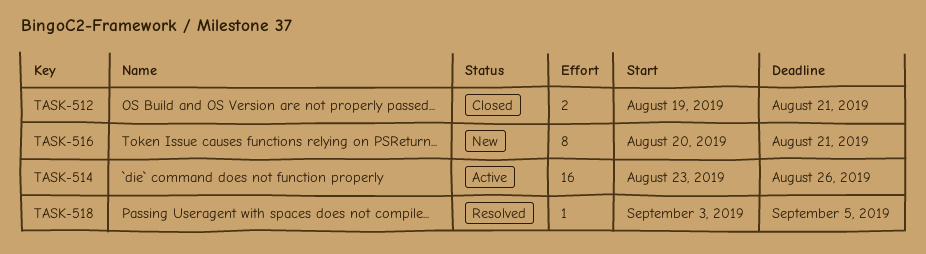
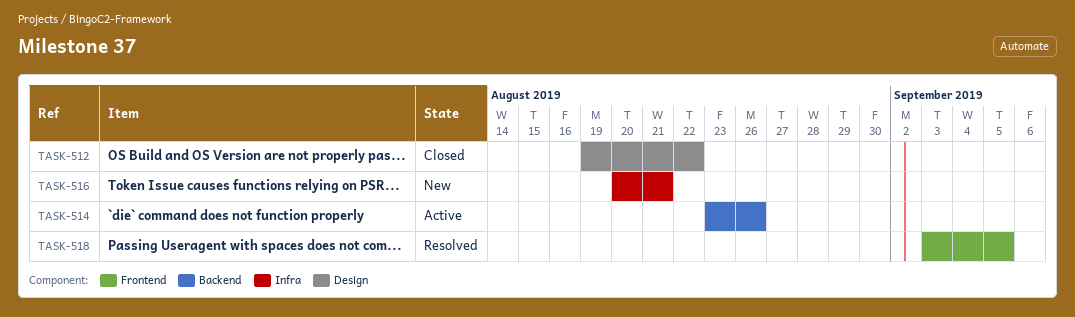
TASK-512, due: Aug 21 -> Aug 22

